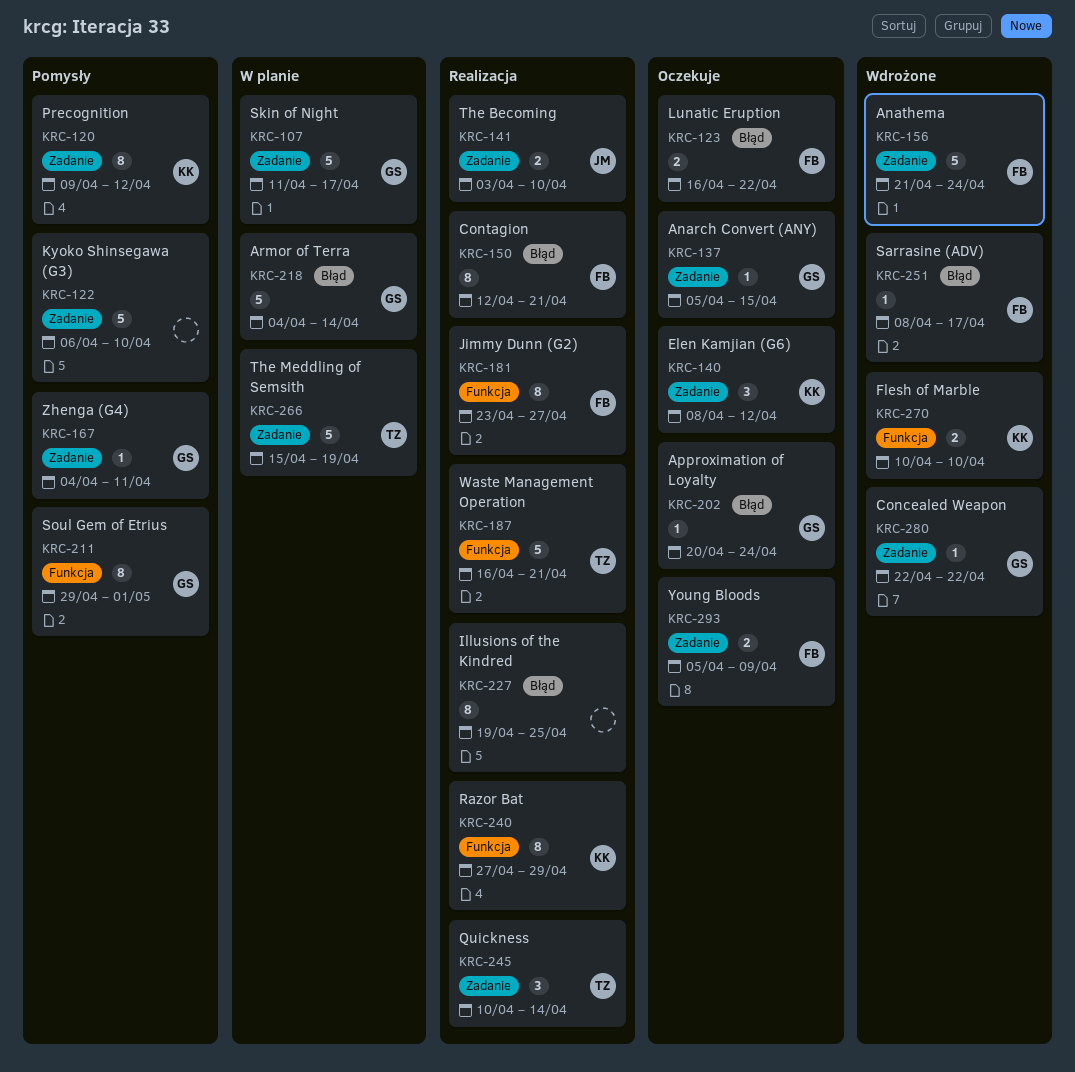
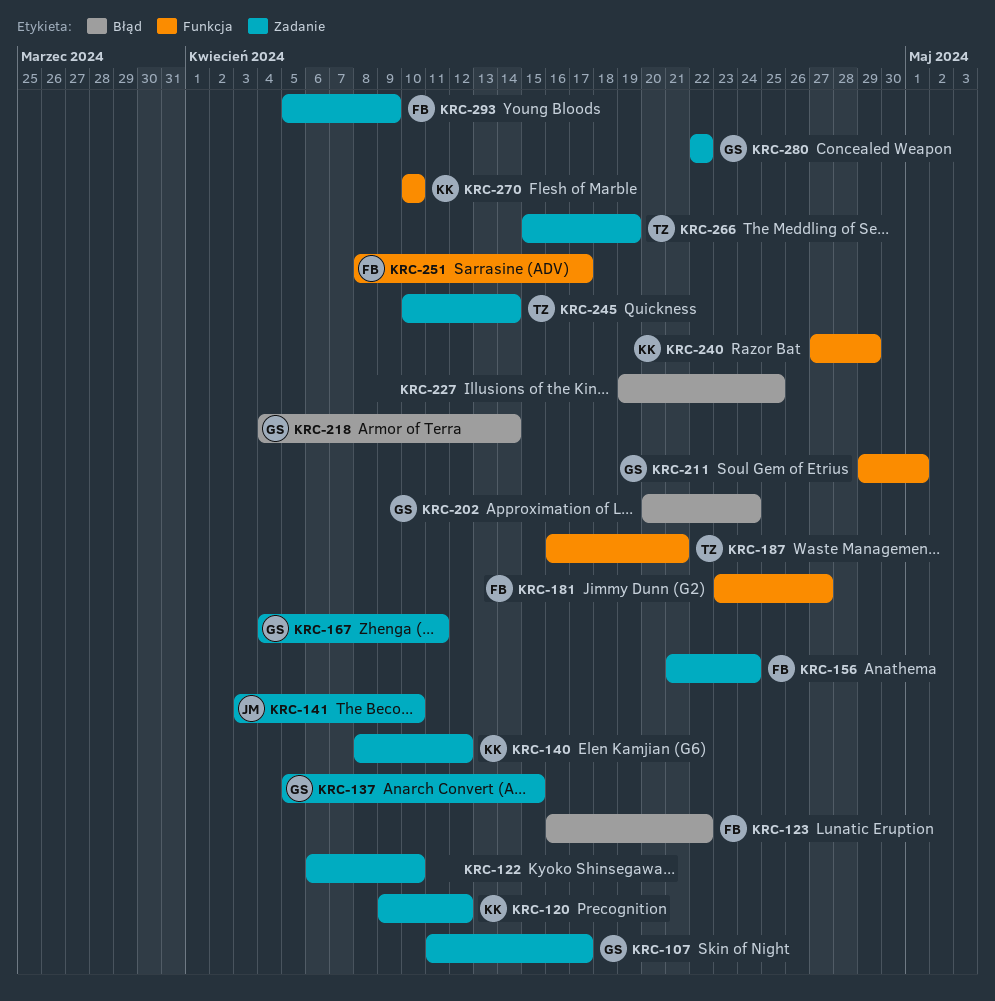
KRC-150: present -> none
KRC-251, label: Błąd -> Funkcja

